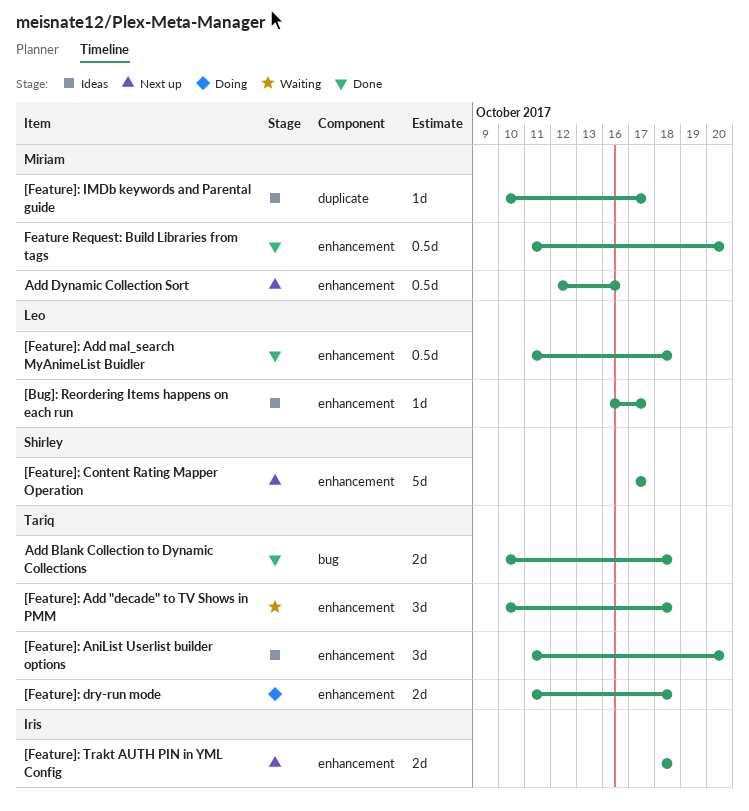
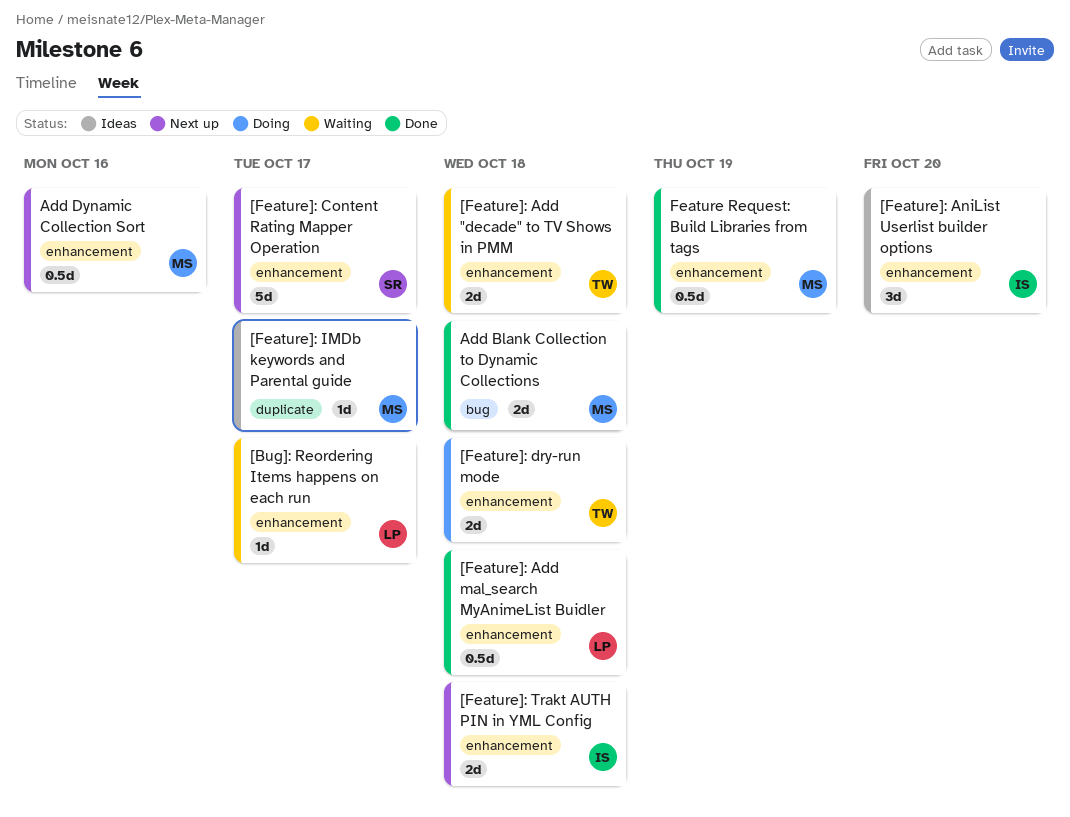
[Bug]: Reordering Items happens on each run, status: Ideas -> Waiting
[Feature]: Add "decade" to TV Shows in PMM, estimate: 3d -> 2d
[Feature]: AniList Userlist builder options, owner: Tariq -> Iris
Add Blank Collection to Dynamic Collections, owner: Tariq -> Miriam
Feature Request: Build Libraries from tags, due: Oct 20 -> Oct 19

